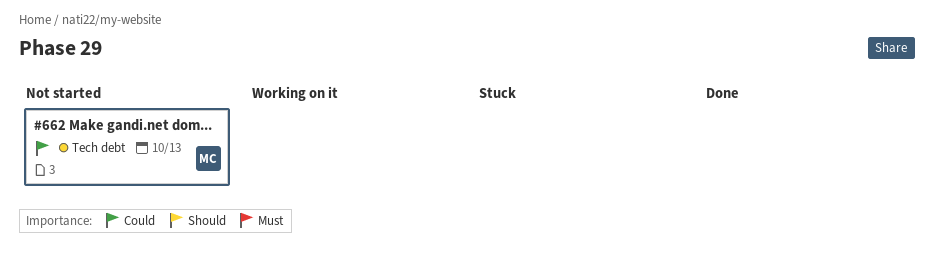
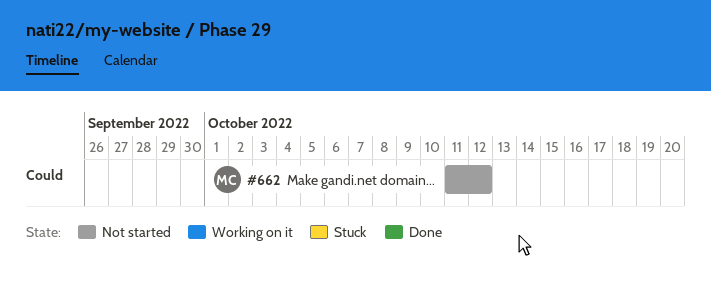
#662, due: Oct 13 -> Oct 12

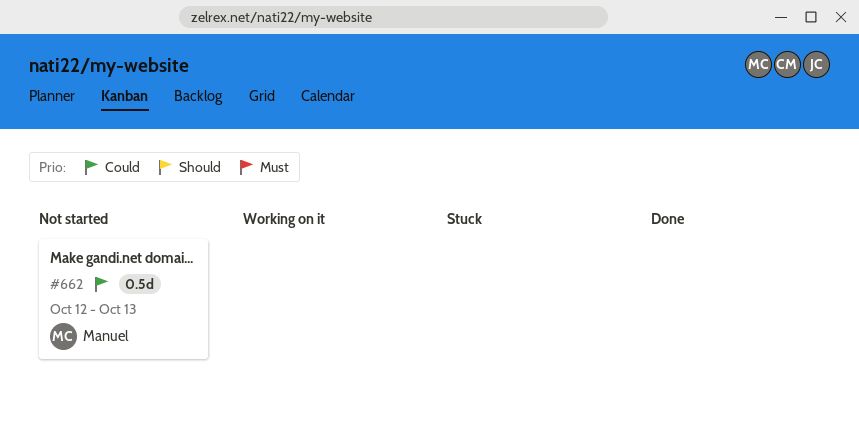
#662, start: Oct 11 -> Oct 12
#662, due: Oct 12 -> Oct 13

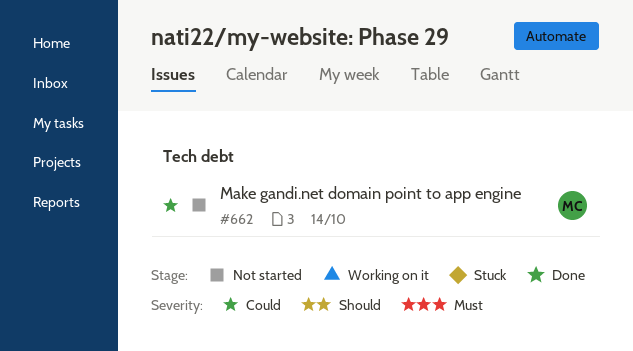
#662, due: Oct 13 -> Oct 14

